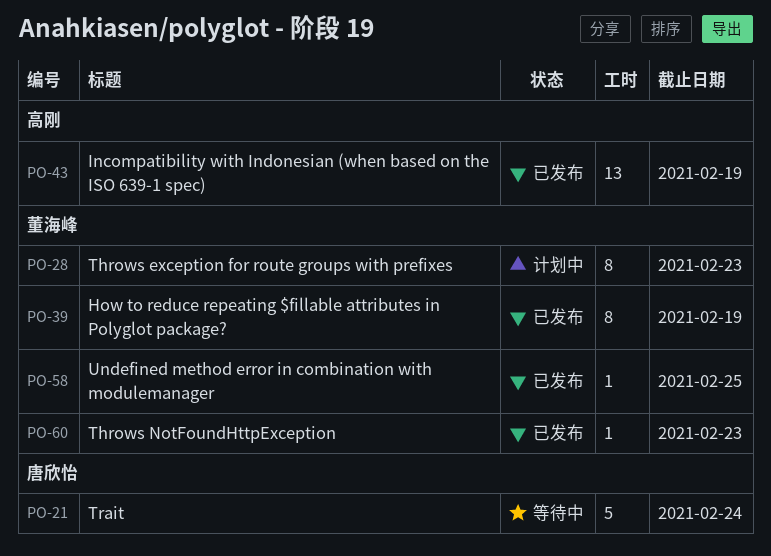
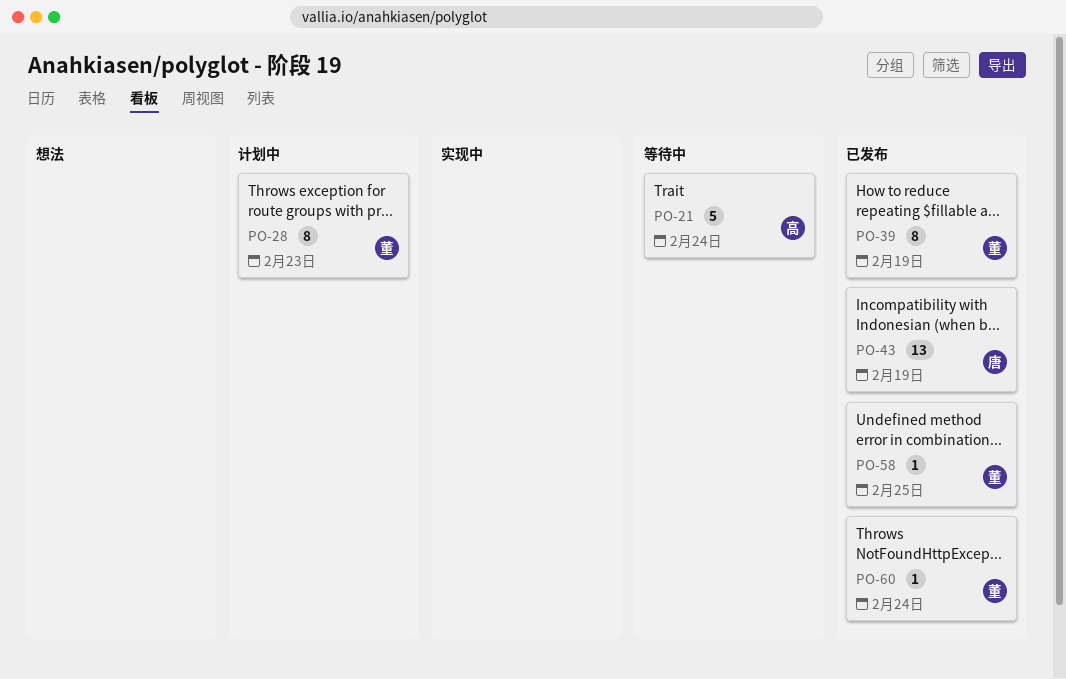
PO-21, owner: 唐欣怡 -> 高刚
PO-43, owner: 高刚 -> 唐欣怡
PO-60, due: Feb 23 -> Feb 24

